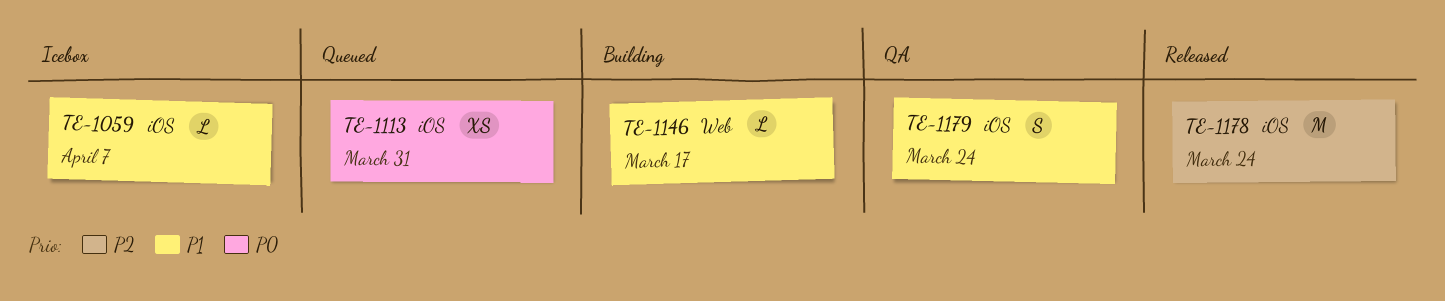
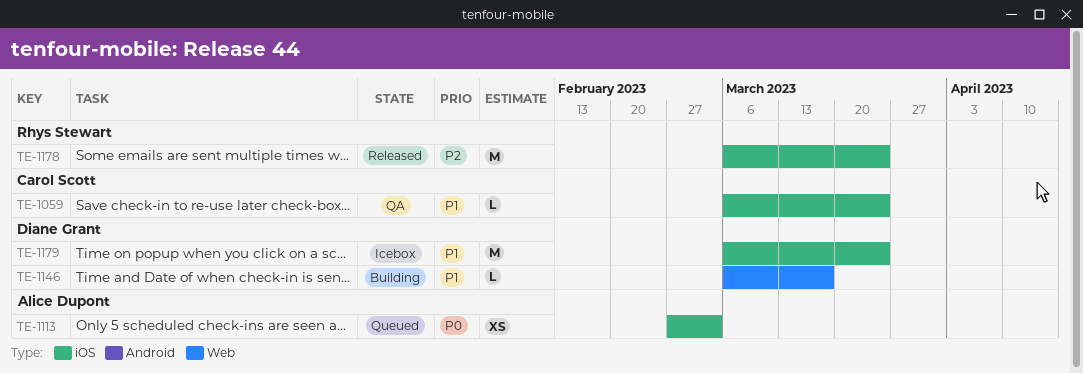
TE-1059, status: Icebox -> QA
TE-1059, due: Apr 7 -> Mar 24
TE-1113, due: Mar 31 -> Mar 3
TE-1179, status: QA -> Icebox
TE-1179, estimate: S -> M

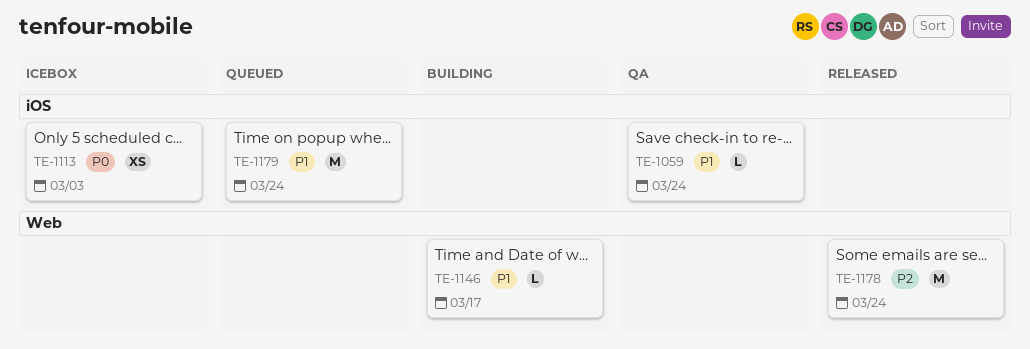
TE-1113, status: Queued -> Icebox
TE-1178, label: iOS -> Web
TE-1179, status: Icebox -> Queued

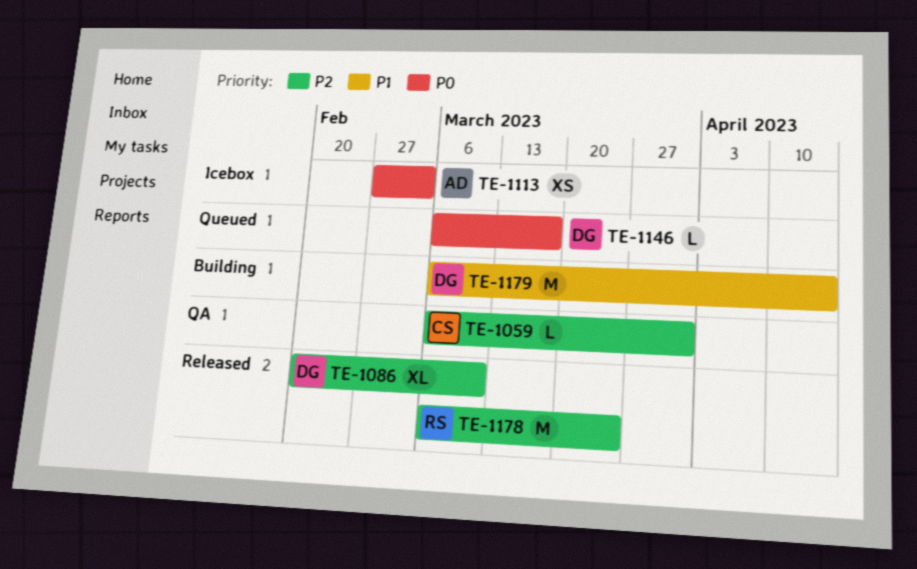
TE-1059, priority: P1 -> P2
TE-1059, due: Mar 24 -> Mar 31
TE-1086: none -> present
TE-1146, status: Building -> Queued
TE-1146, priority: P1 -> P0
TE-1179, status: Queued -> Building
TE-1179, due: Mar 24 -> Apr 14

